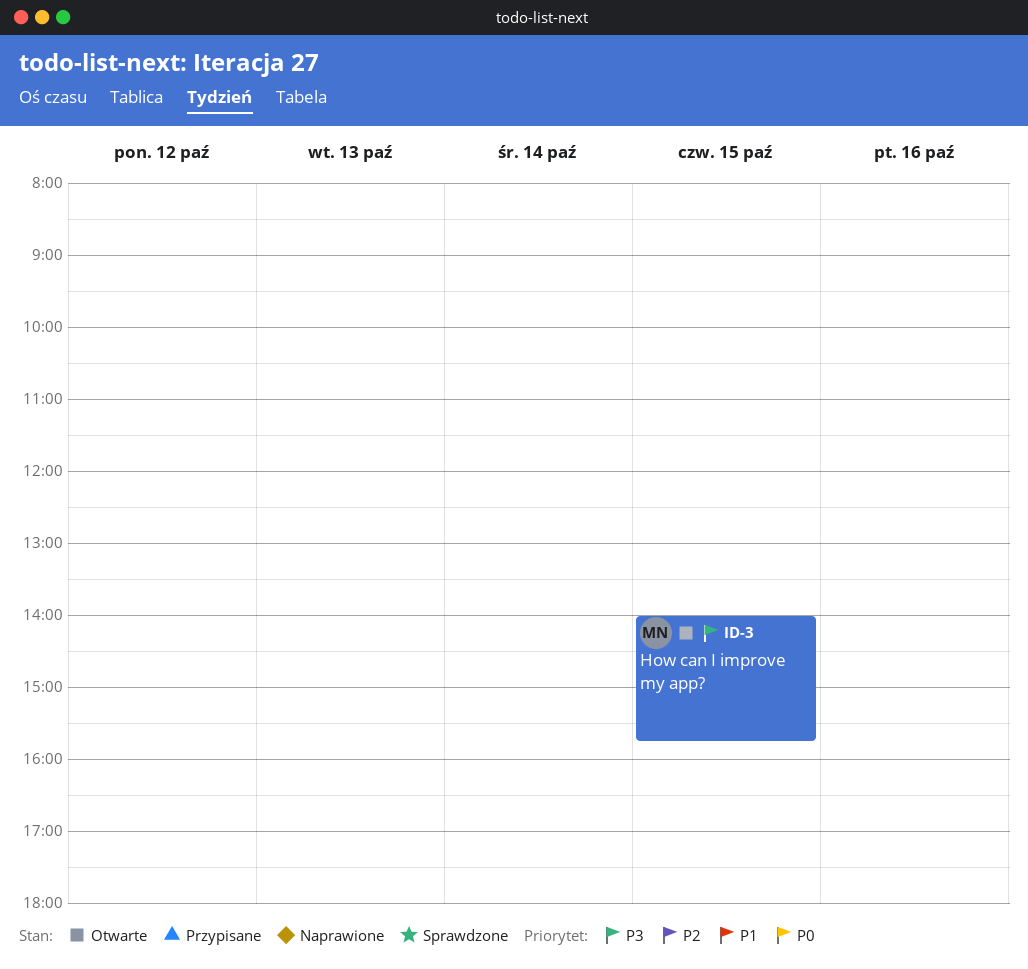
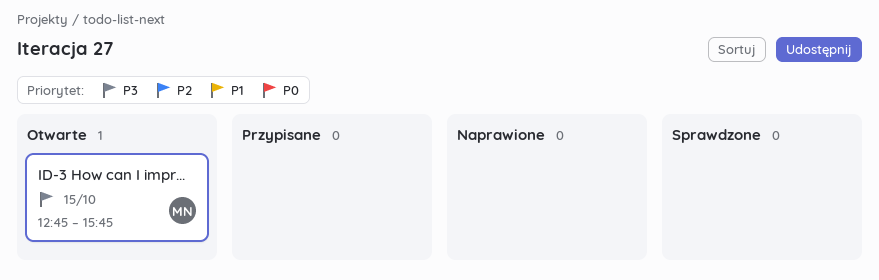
ID-3, begins: 14:00 -> 12:45

